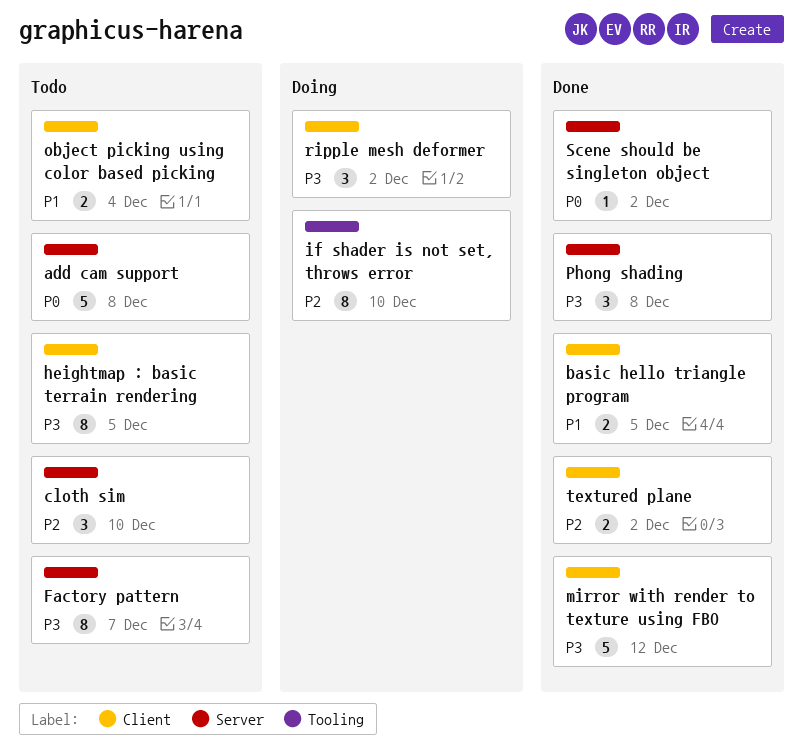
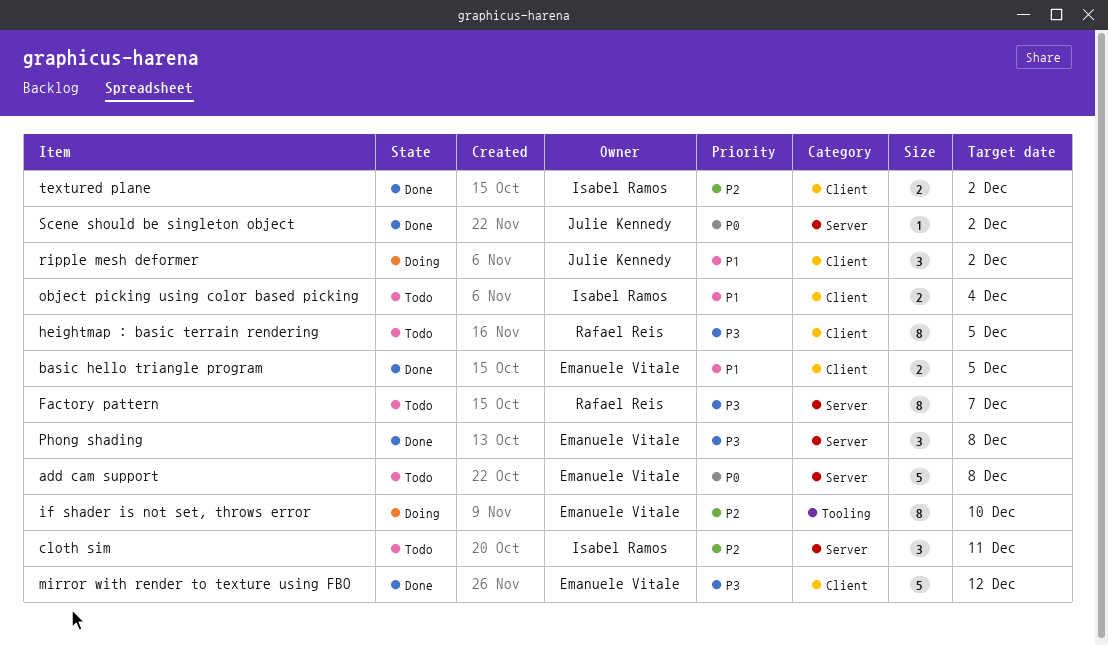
cloth sim, due: Dec 10 -> Dec 11
ripple mesh deformer, priority: P3 -> P1

